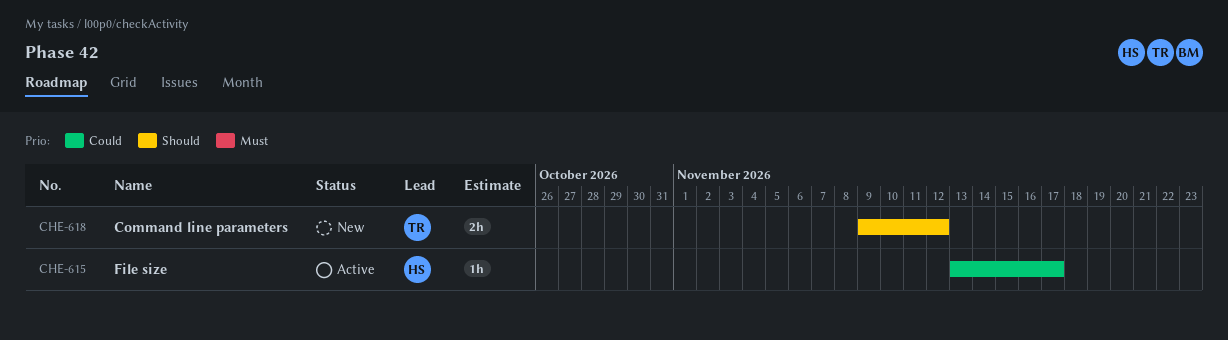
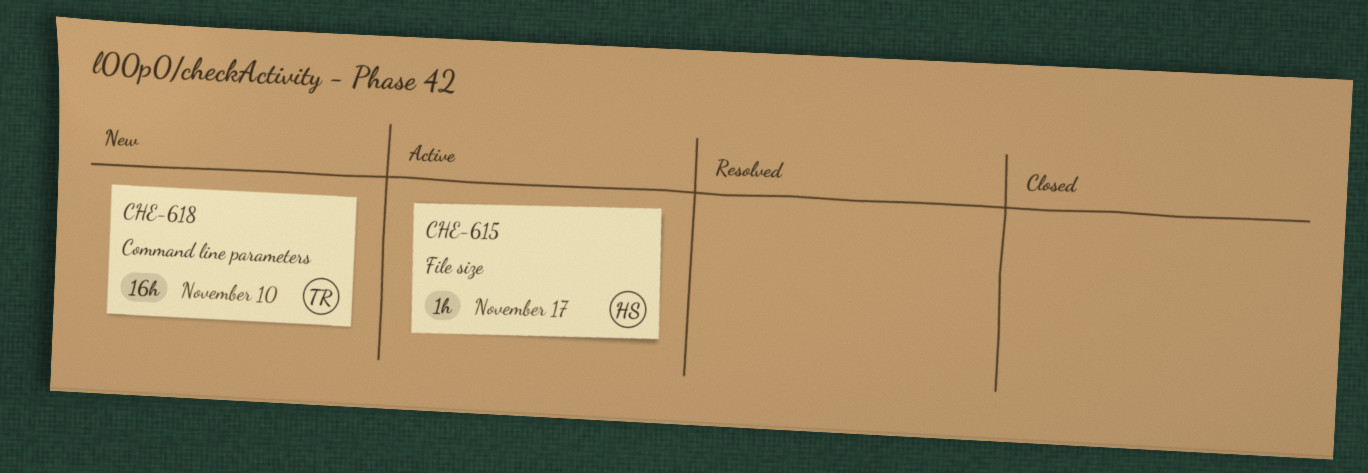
CHE-618, estimate: 2h -> 16h
CHE-618, due: Nov 12 -> Nov 10

